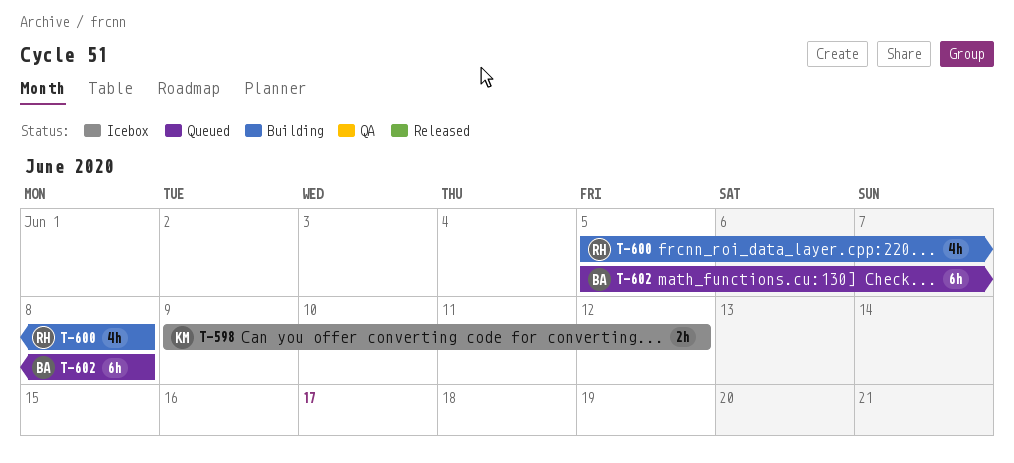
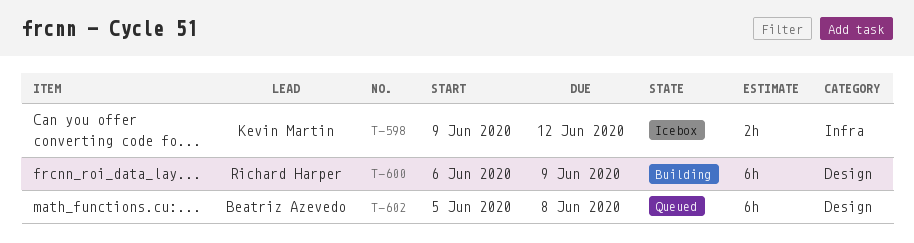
T-600, estimate: 4h -> 6h
T-600, start: Jun 5 -> Jun 6
T-600, due: Jun 8 -> Jun 9

